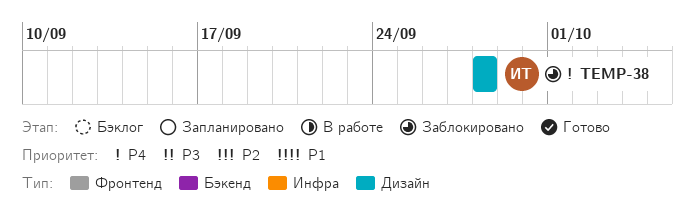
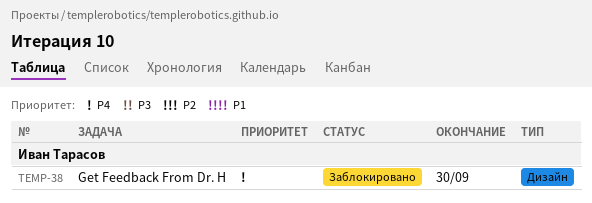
TEMP-38, due: Sep 28 -> Sep 30

